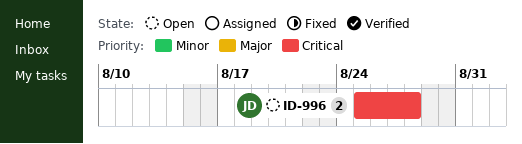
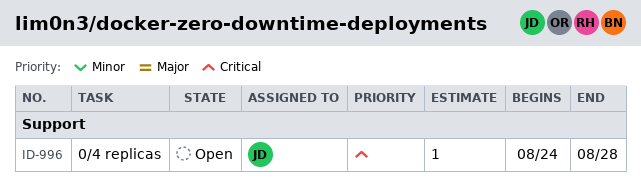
ID-996, estimate: 2 -> 1
ID-996, start: Aug 25 -> Aug 24

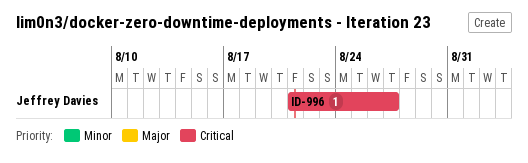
ID-996, start: Aug 24 -> Aug 21
ID-996, due: Aug 28 -> Aug 27

